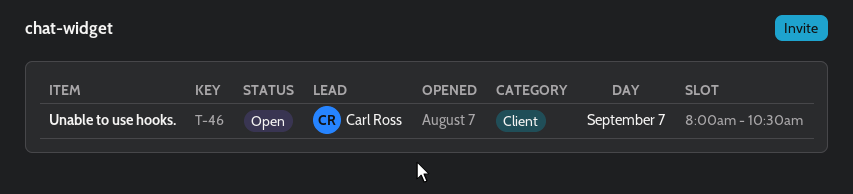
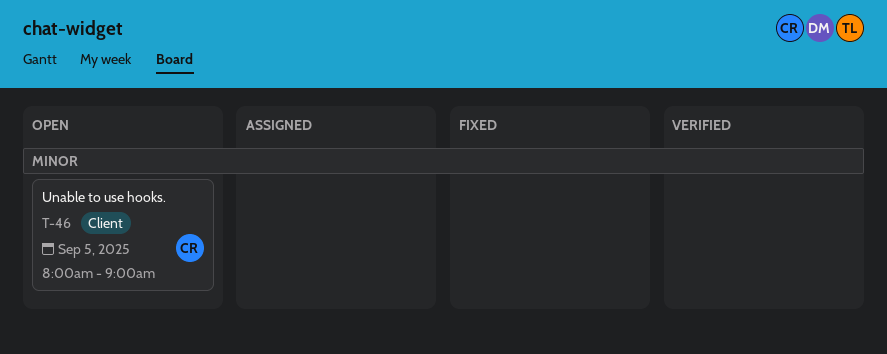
T-46, day: Sep 7 -> Sep 5
T-46, ends: 10:30 -> 09:00

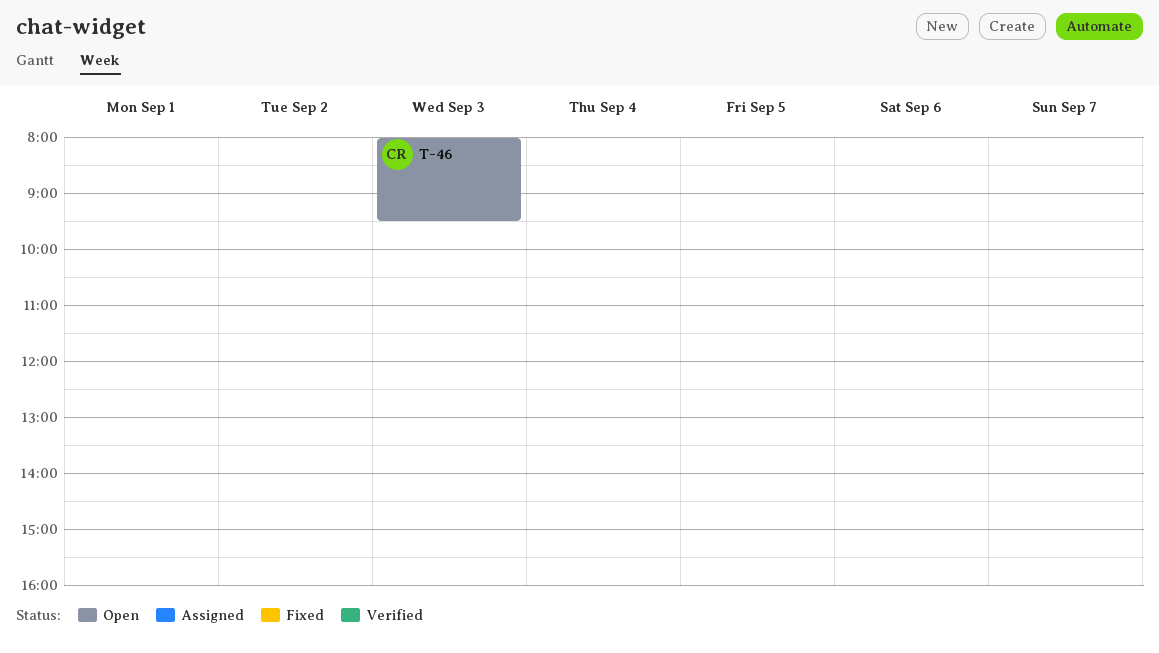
T-46, day: Sep 5 -> Sep 3
T-46, ends: 09:00 -> 09:30

